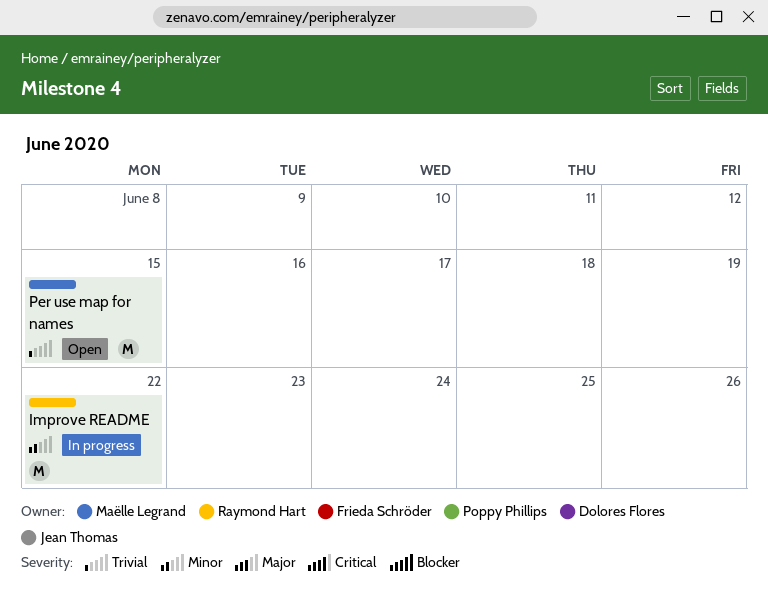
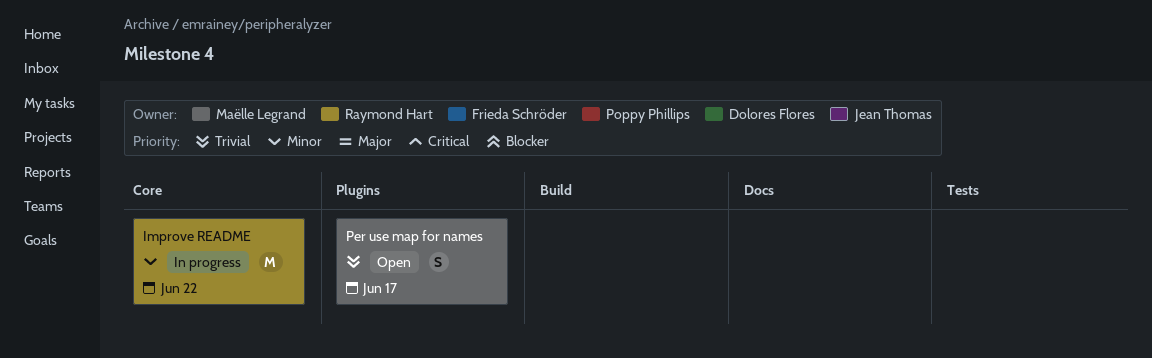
Per use map for names, estimate: M -> S
Per use map for names, due: Jun 15 -> Jun 17

